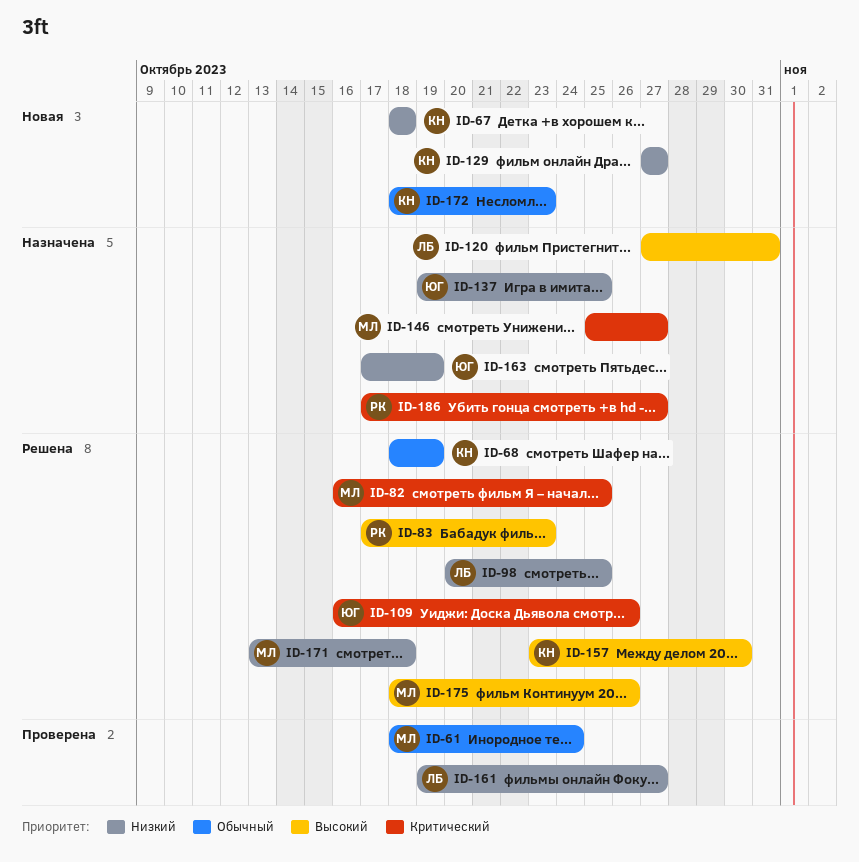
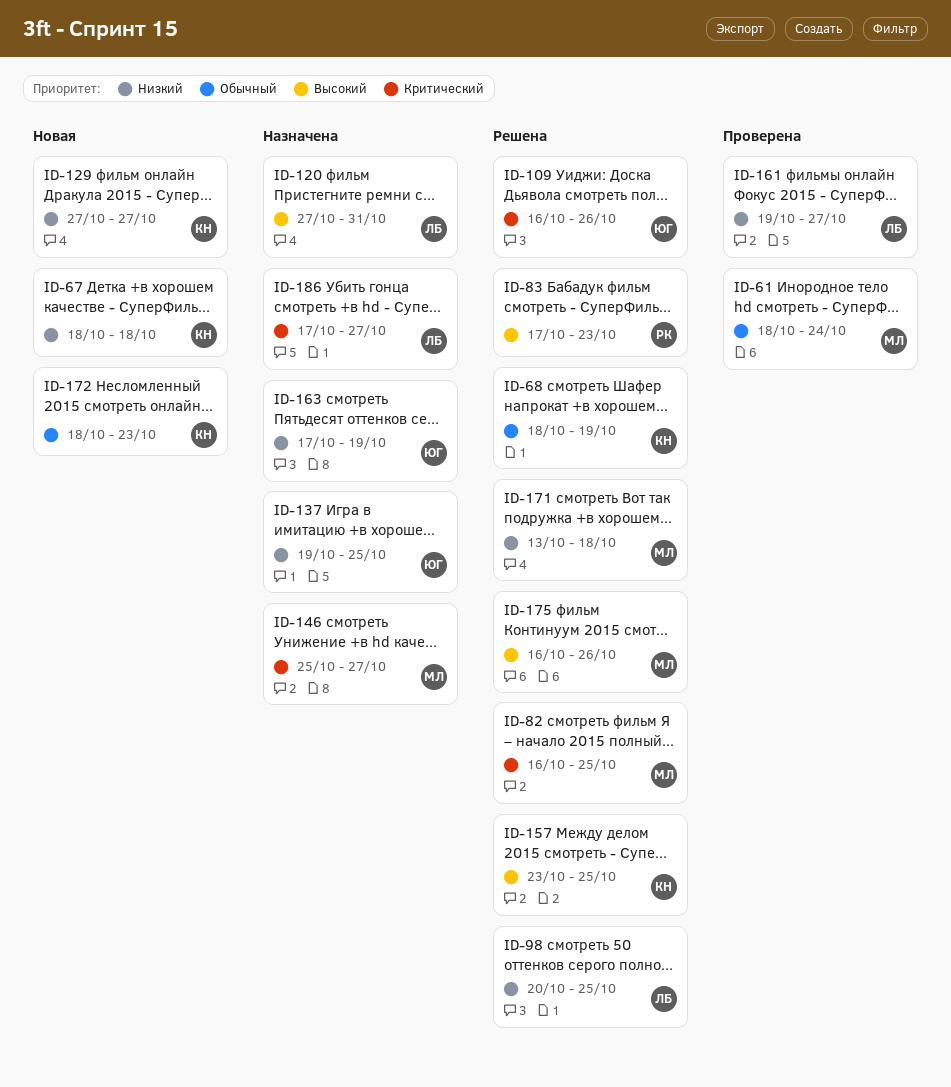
ID-157, due: Oct 30 -> Oct 25
ID-175, start: Oct 18 -> Oct 16
ID-186, owner: РК -> ЛБ

